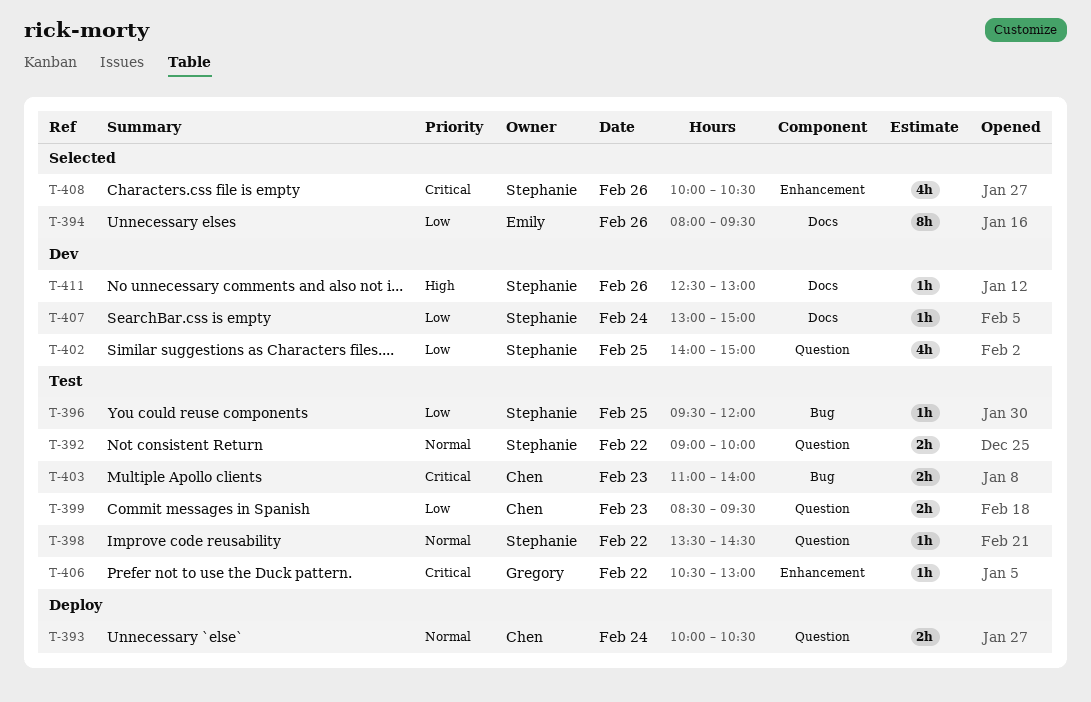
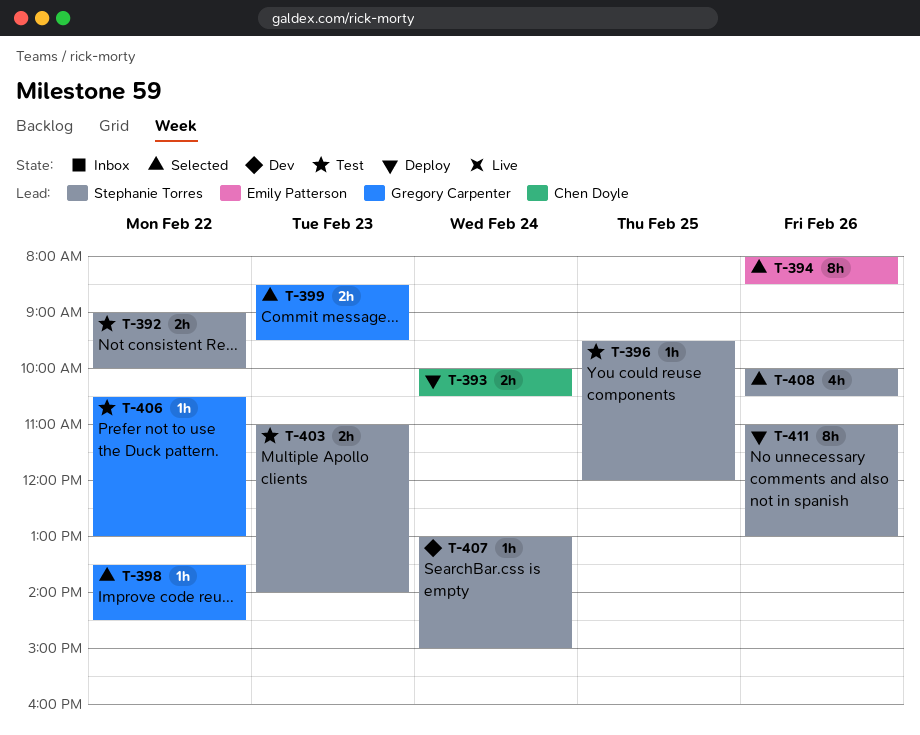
T-394, ends: 09:30 -> 08:30
T-398, status: Test -> Selected
T-398, owner: Stephanie Torres -> Gregory Carpenter
T-399, status: Test -> Selected
T-399, owner: Chen Doyle -> Gregory Carpenter
T-402: present -> none
T-403, owner: Chen Doyle -> Stephanie Torres
T-411, status: Dev -> Deploy
T-411, estimate: 1h -> 8h
T-411, begins: 12:30 -> 11:00

